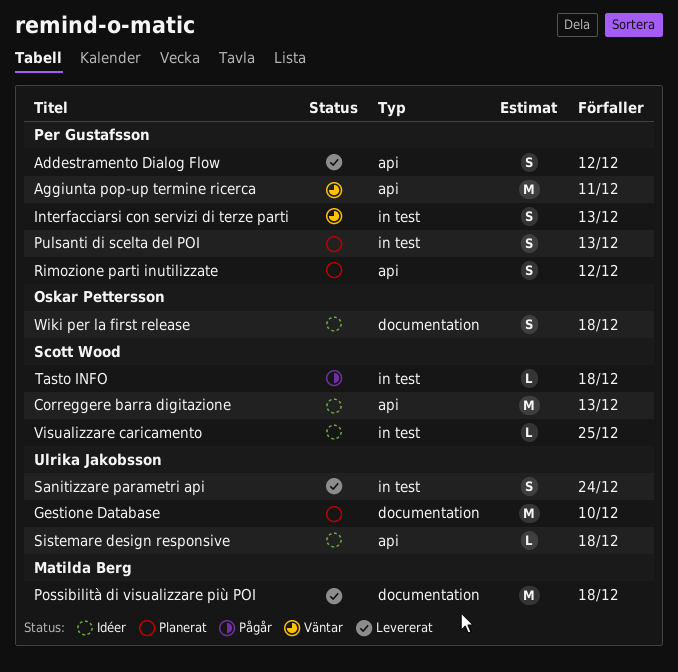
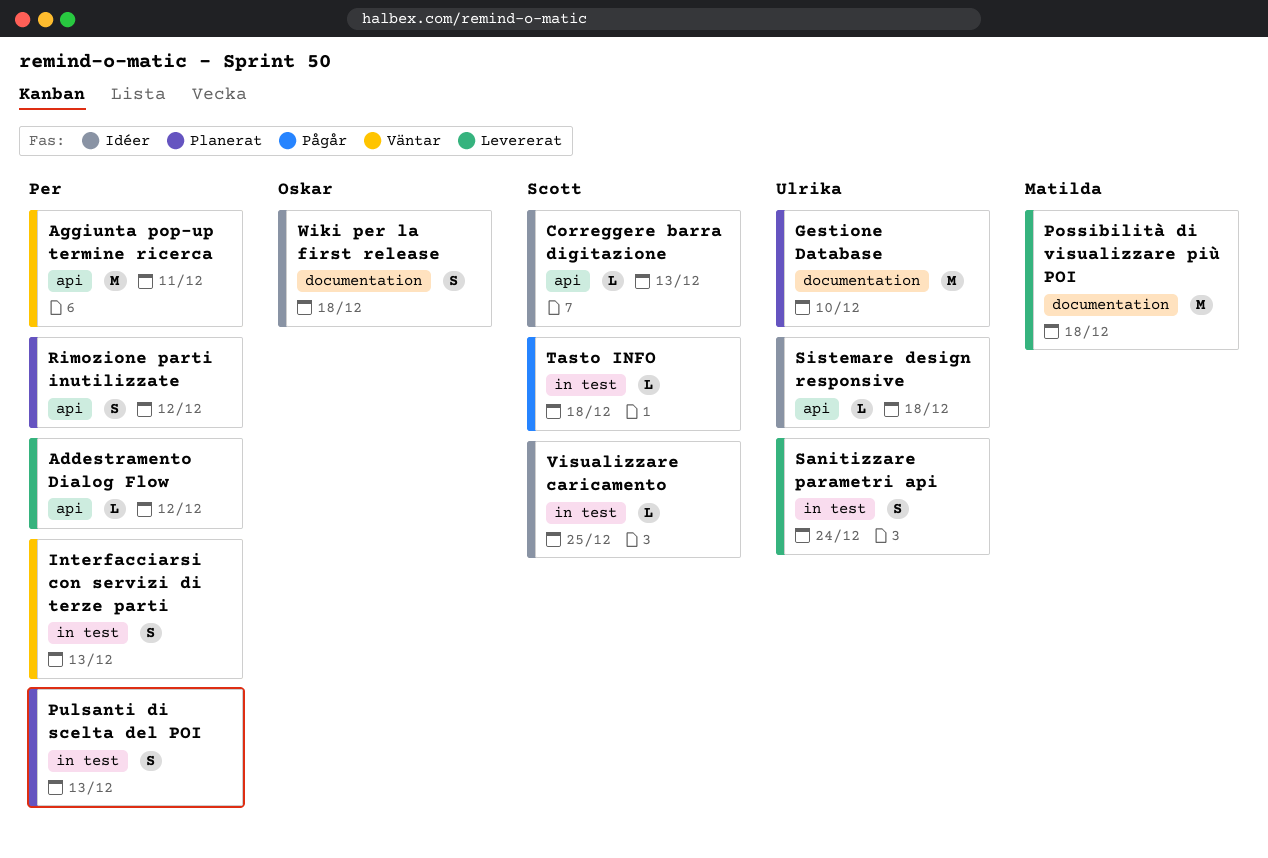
Addestramento Dialog Flow, estimate: S -> L
Correggere barra digitazione, estimate: M -> L

